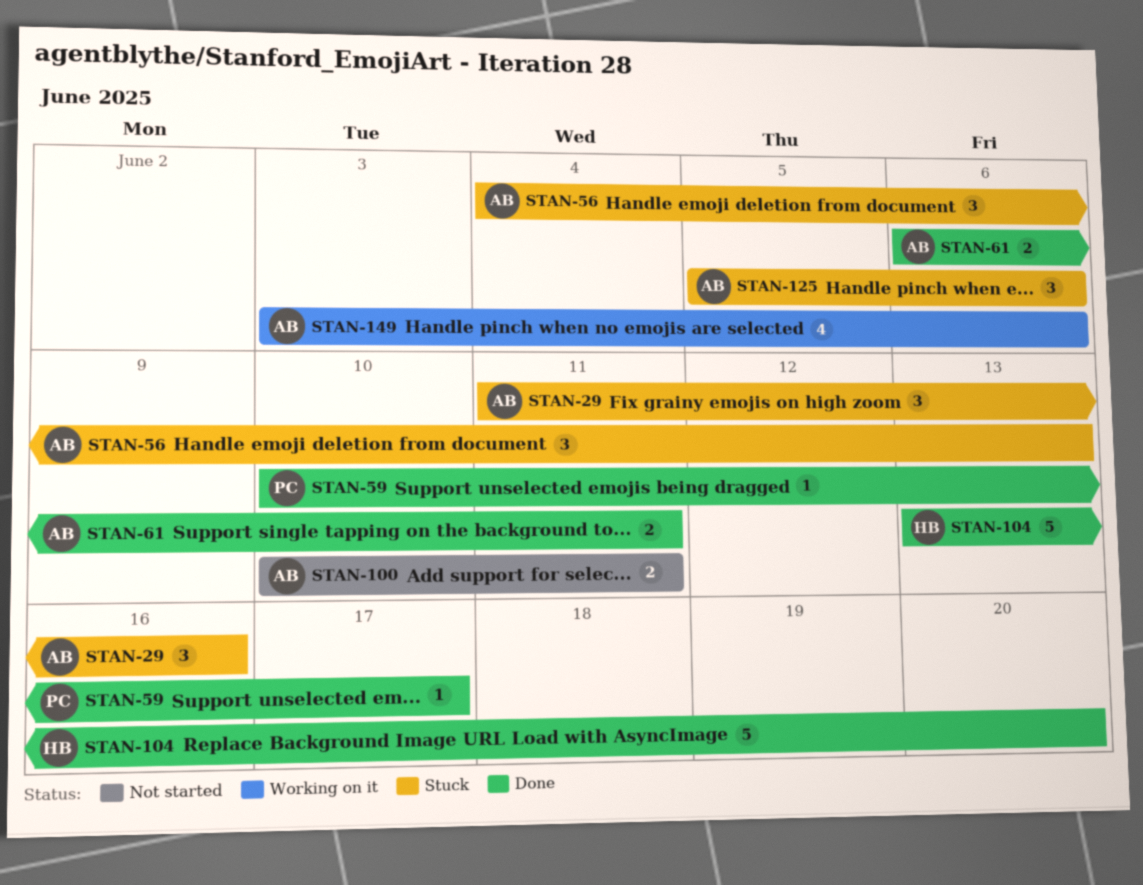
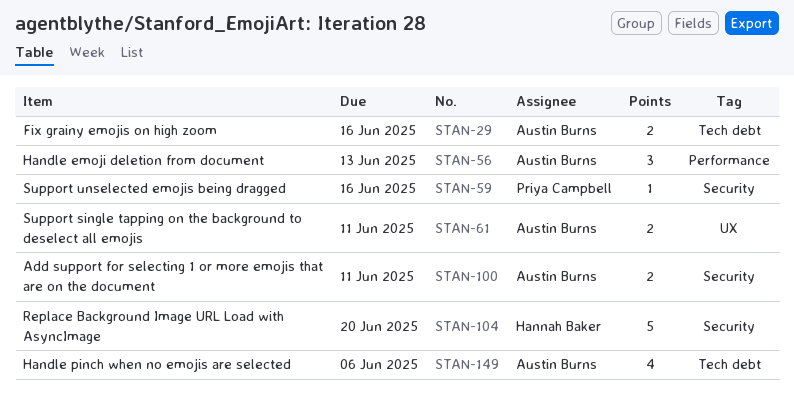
STAN-29, estimate: 3 -> 2
STAN-59, due: Jun 17 -> Jun 16
STAN-125: present -> none

